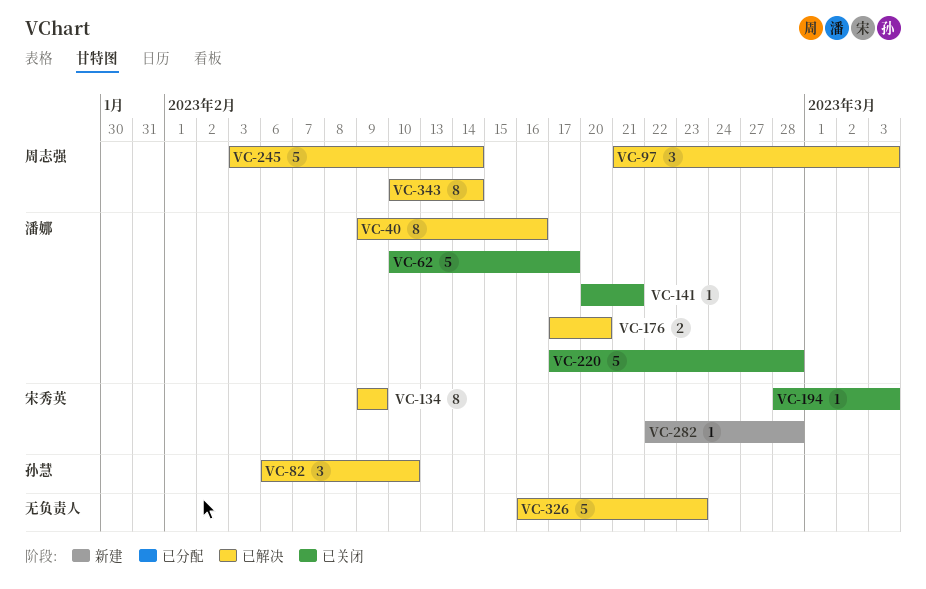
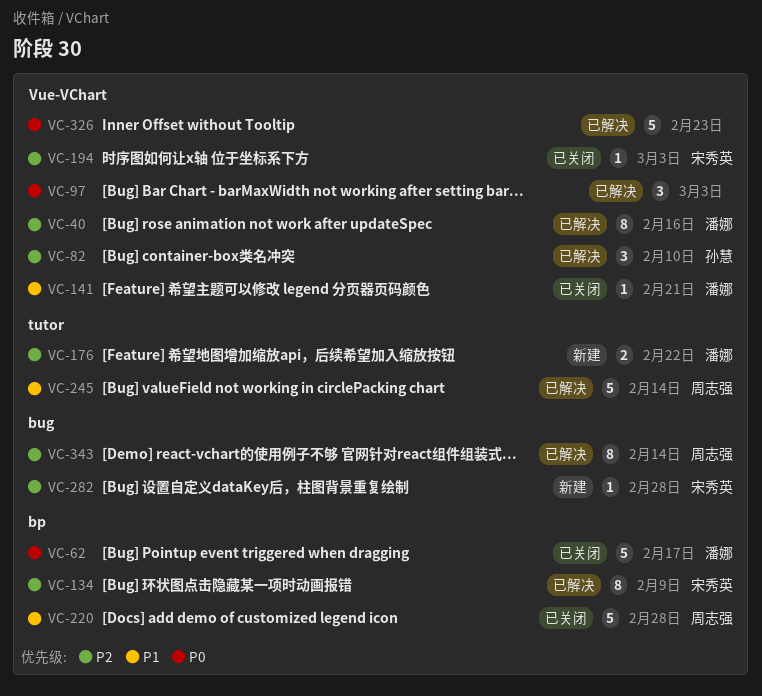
VC-97, owner: 周志强 -> none
VC-176, status: 已解决 -> 新建
VC-176, due: Feb 20 -> Feb 22
VC-220, owner: 潘娜 -> 周志强

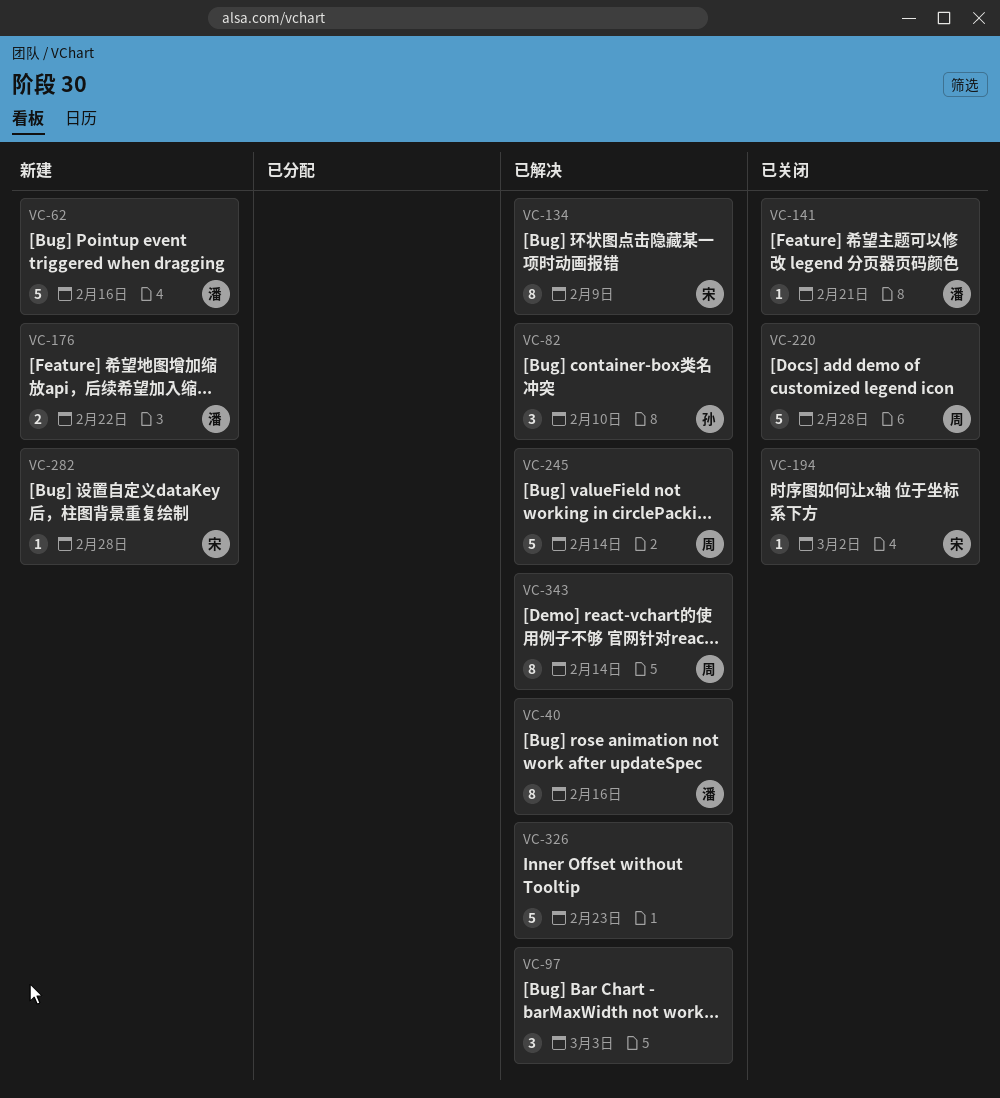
VC-62, status: 已关闭 -> 新建
VC-62, due: Feb 17 -> Feb 16
VC-194, due: Mar 3 -> Mar 2

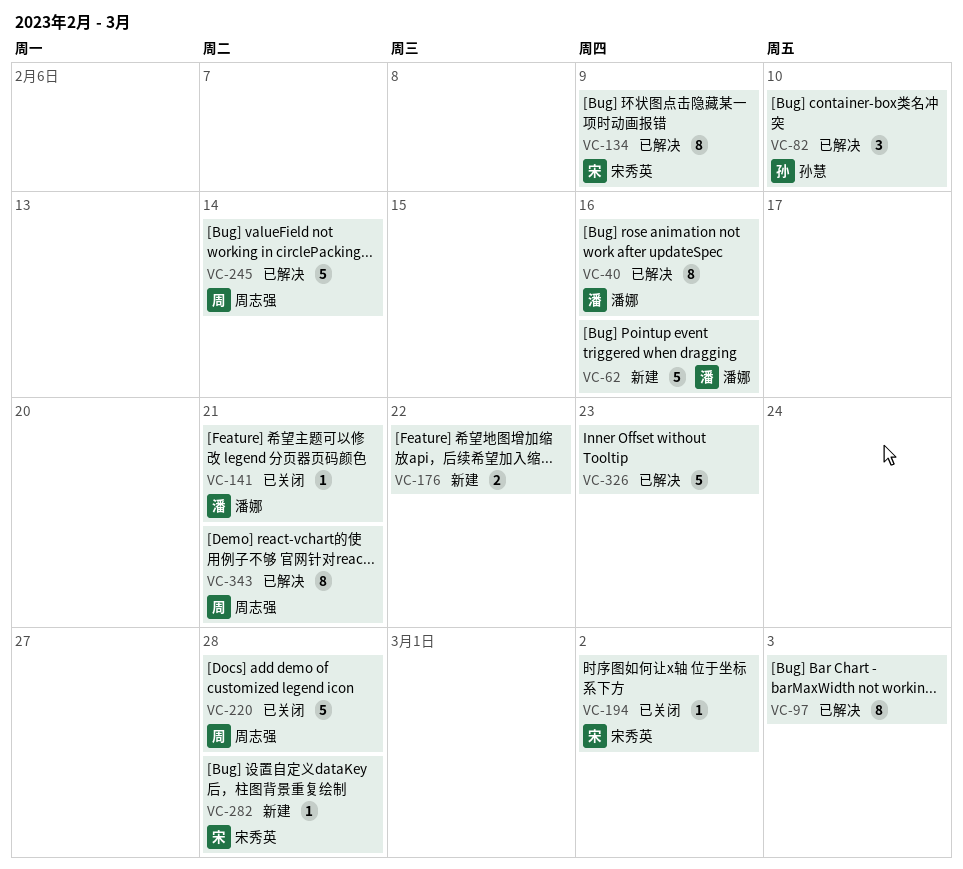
VC-97, estimate: 3 -> 8
VC-176, owner: 潘娜 -> none
VC-343, due: Feb 14 -> Feb 21

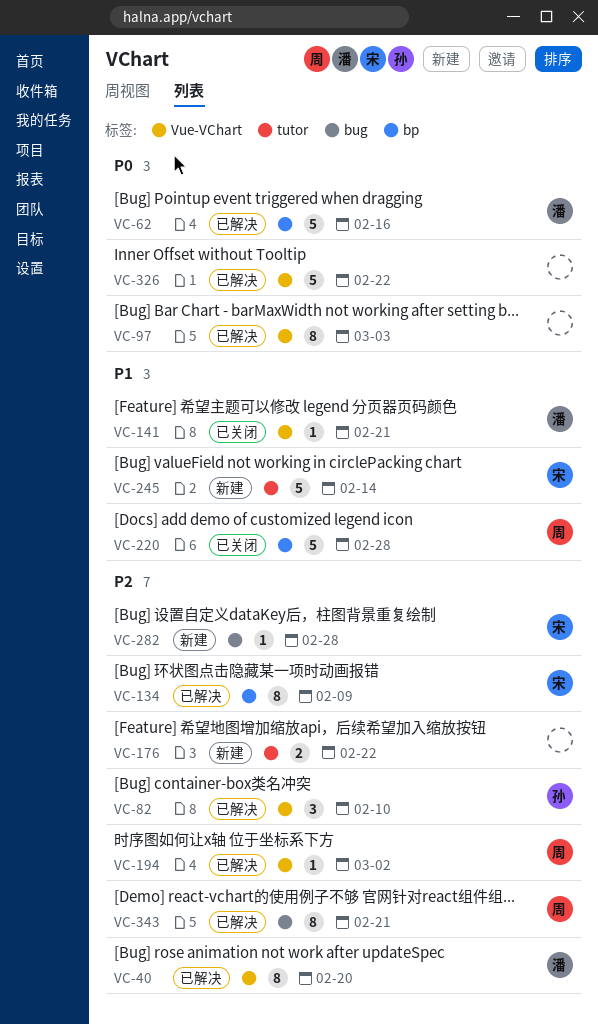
VC-40, due: Feb 16 -> Feb 20
VC-62, status: 新建 -> 已解决
VC-194, status: 已关闭 -> 已解决
VC-194, owner: 宋秀英 -> 周志强
VC-245, status: 已解决 -> 新建
VC-245, owner: 周志强 -> 宋秀英
VC-326, due: Feb 23 -> Feb 22

